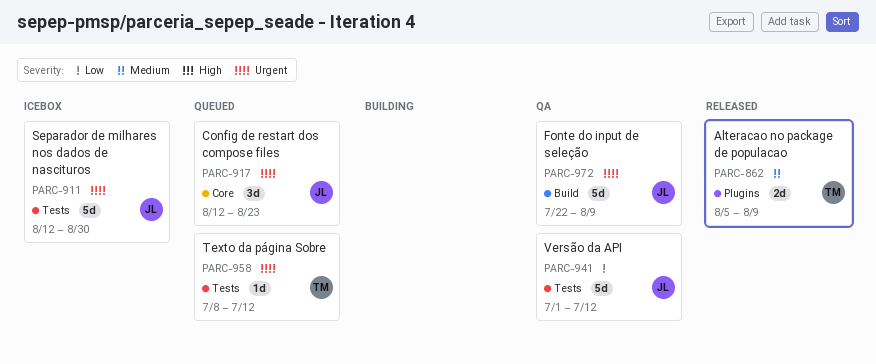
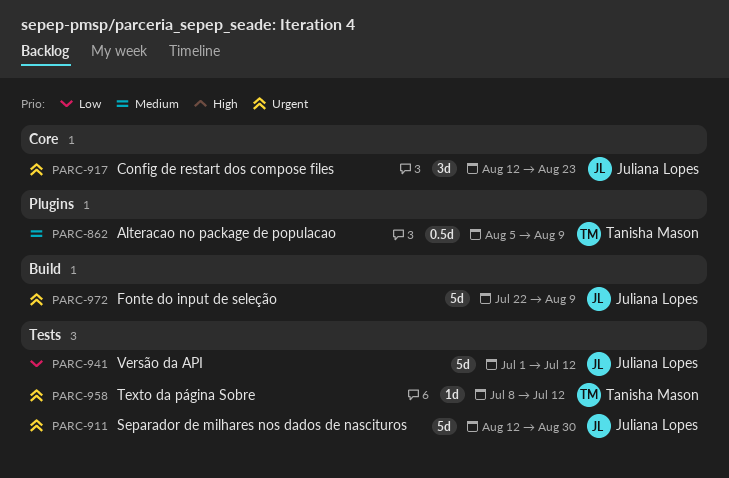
PARC-862, estimate: 2d -> 0.5d

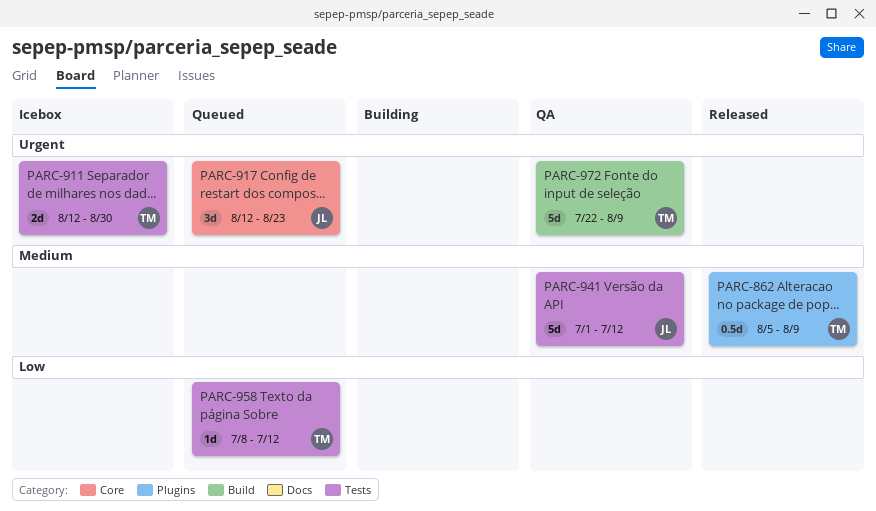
PARC-911, owner: Juliana Lopes -> Tanisha Mason
PARC-911, estimate: 5d -> 2d
PARC-941, priority: Low -> Medium
PARC-958, priority: Urgent -> Low
PARC-972, owner: Juliana Lopes -> Tanisha Mason

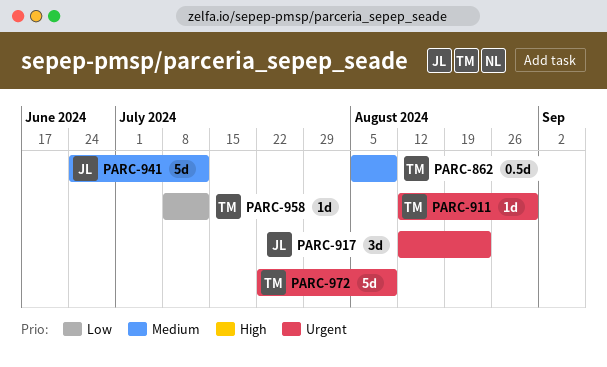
PARC-911, estimate: 2d -> 1d
PARC-941, start: Jul 1 -> Jun 24

